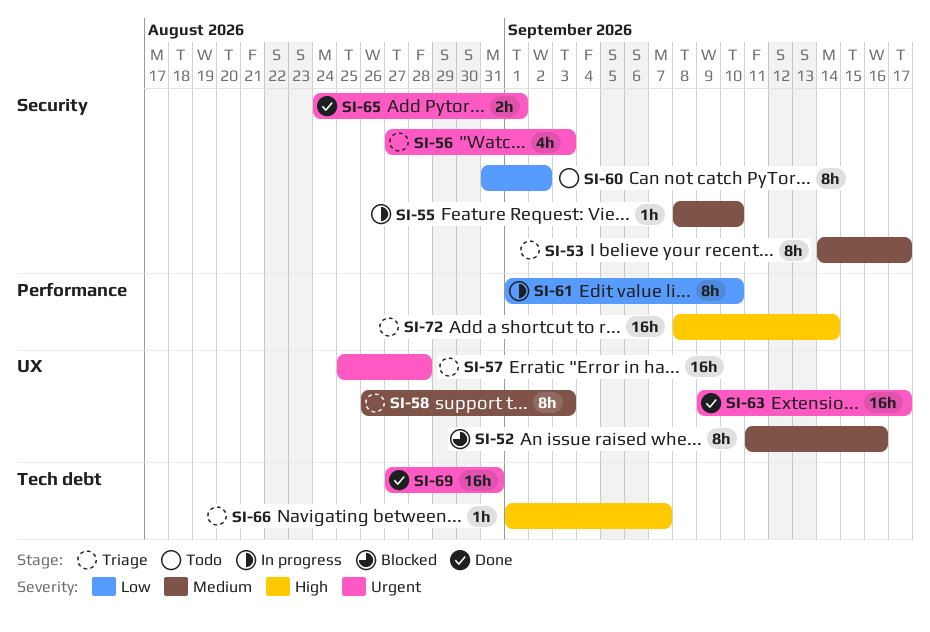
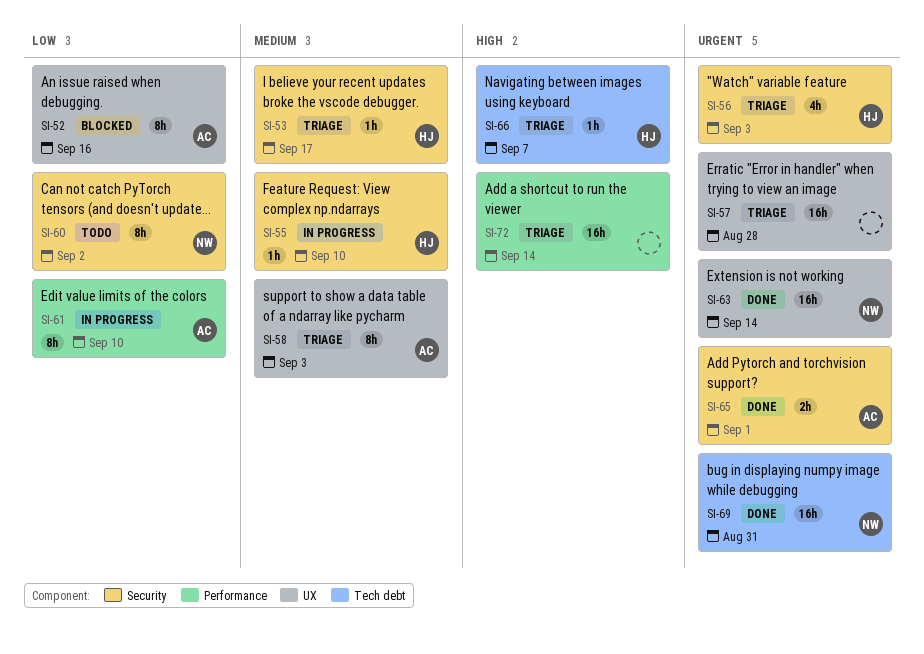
SI-52, priority: Medium -> Low
SI-53, estimate: 8h -> 1h
SI-63, due: Sep 17 -> Sep 14

